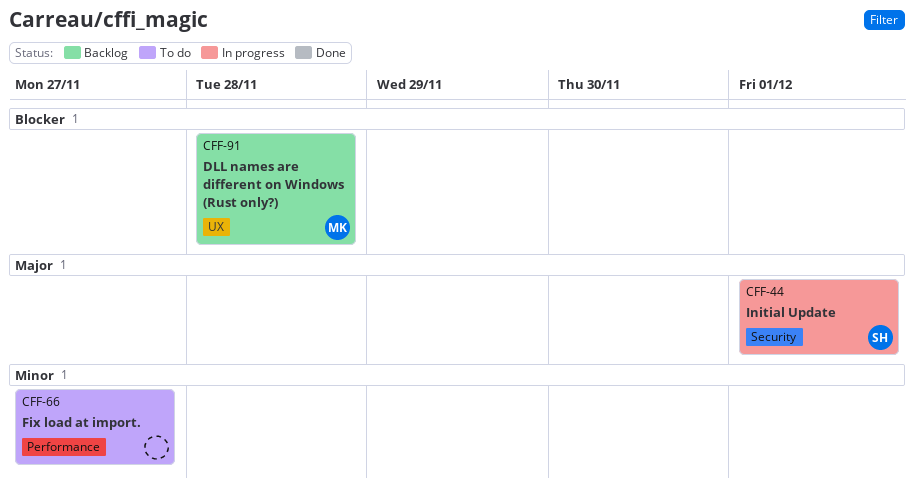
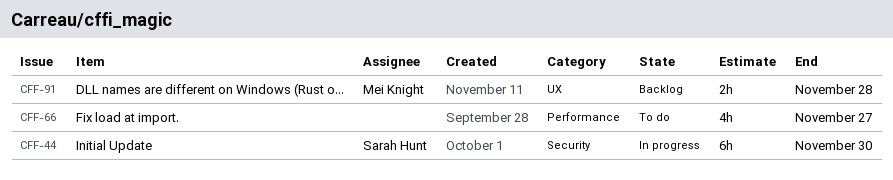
CFF-44, due: Dec 1 -> Nov 30

